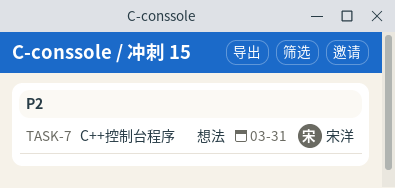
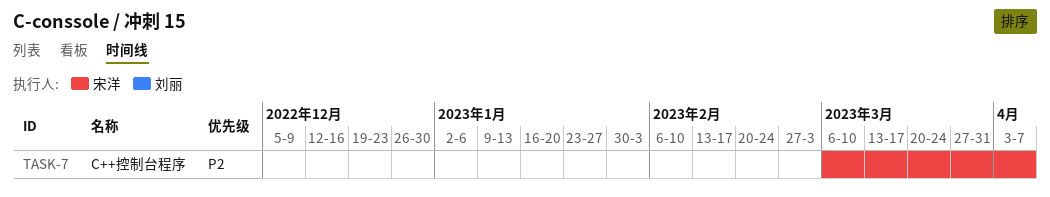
TASK-7, due: Mar 31 -> Apr 7

